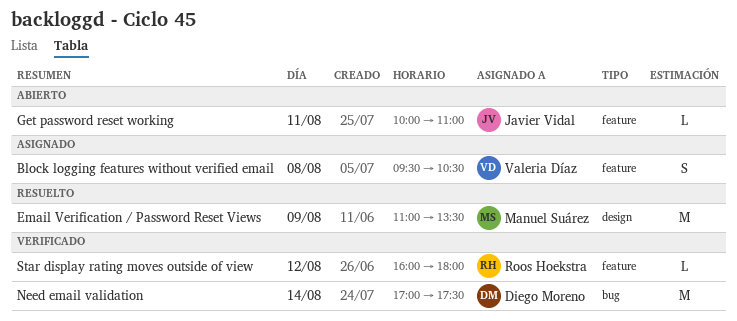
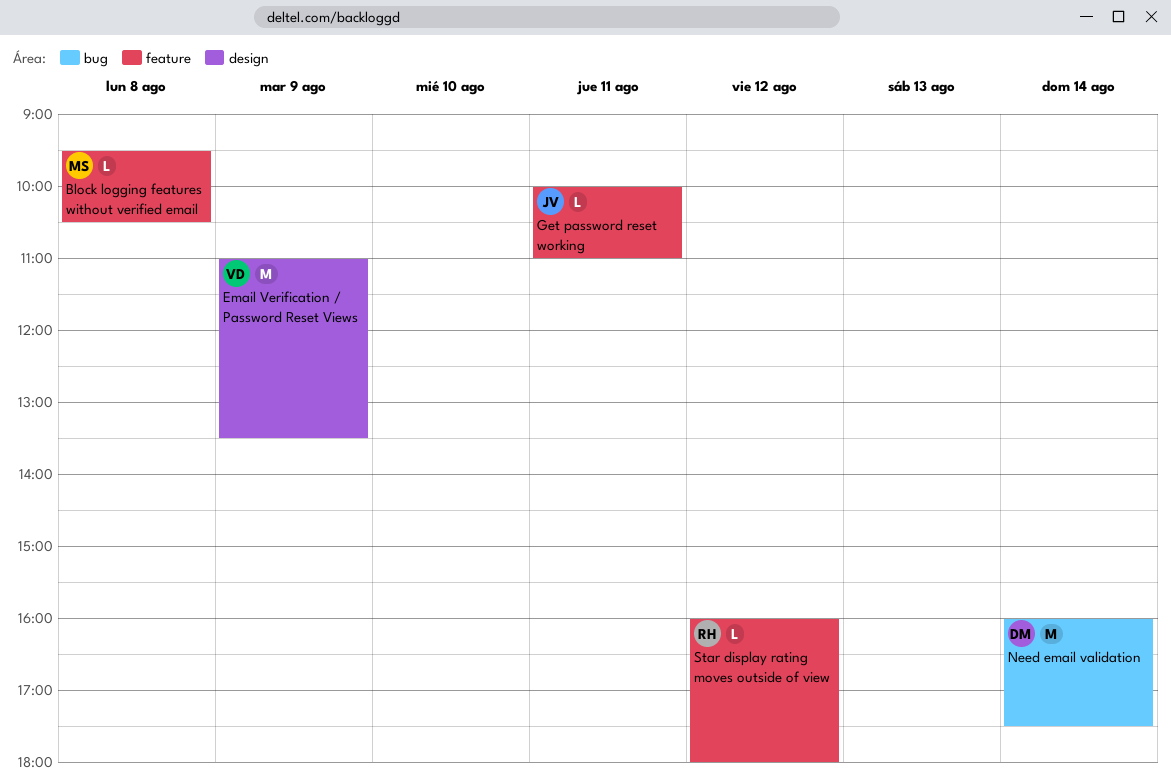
Block logging features without verified email, owner: Valeria Díaz -> Manuel Suárez
Block logging features without verified email, estimate: S -> L
Email Verification / Password Reset Views, owner: Manuel Suárez -> Valeria Díaz
Need email validation, begins: 17:00 -> 16:00

